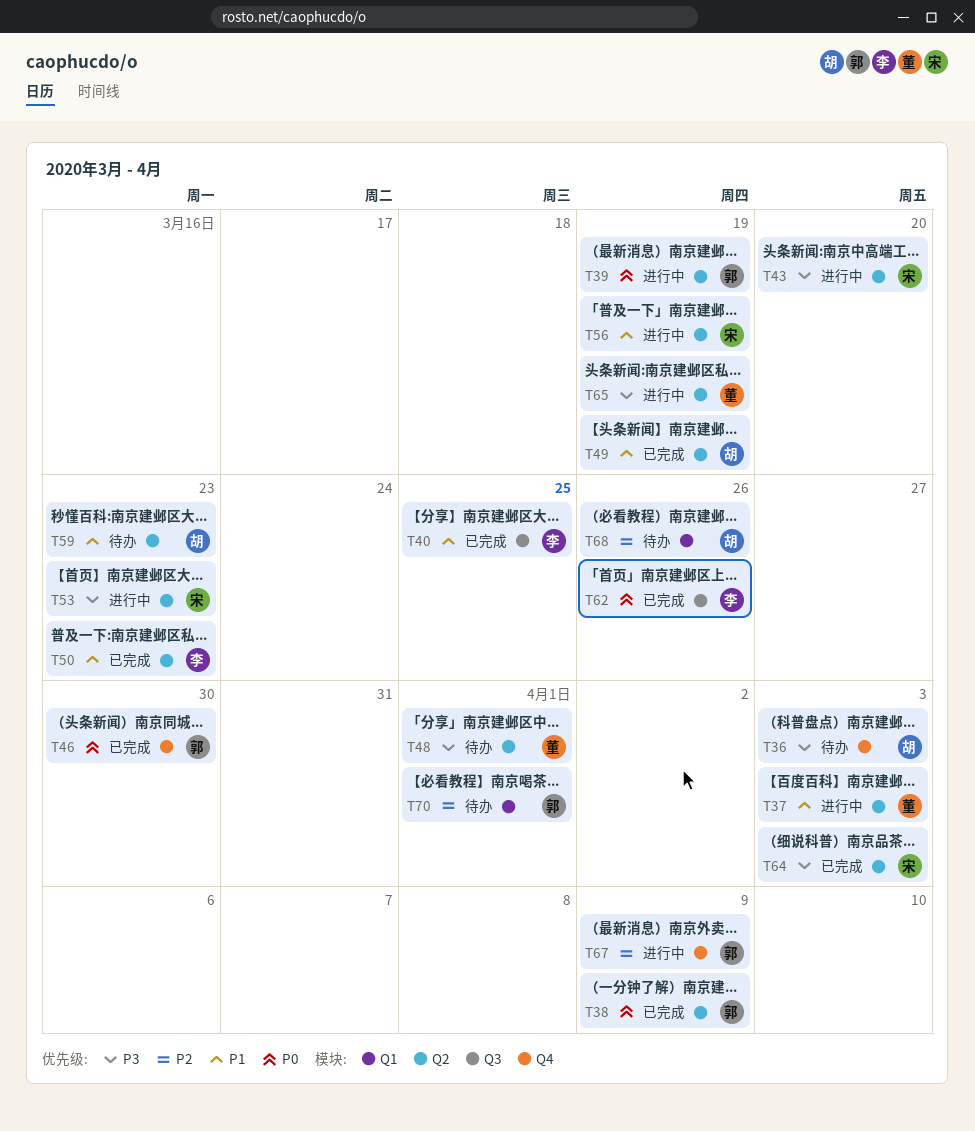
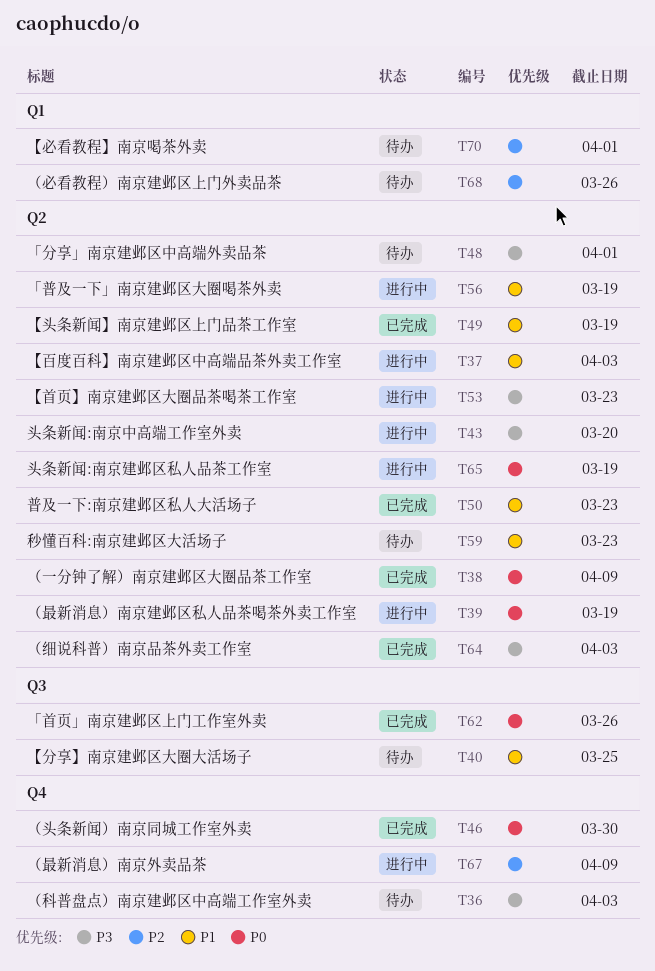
T40, status: 已完成 -> 待办
T65, priority: P3 -> P0

